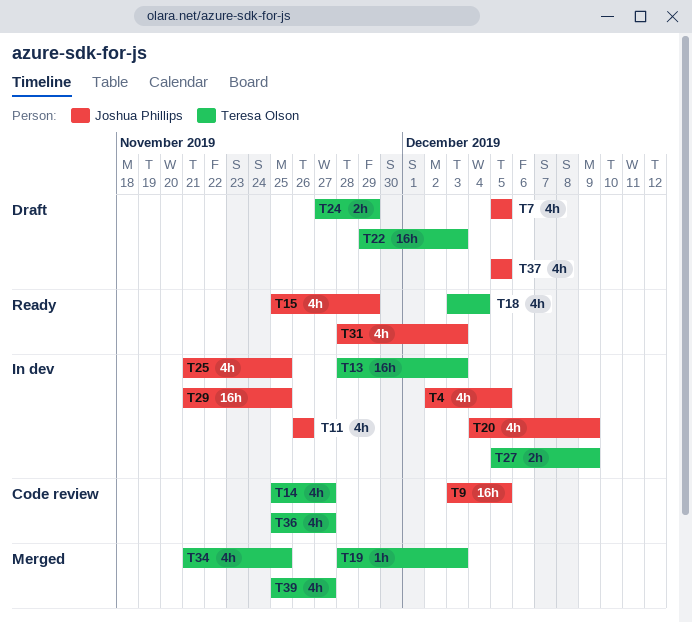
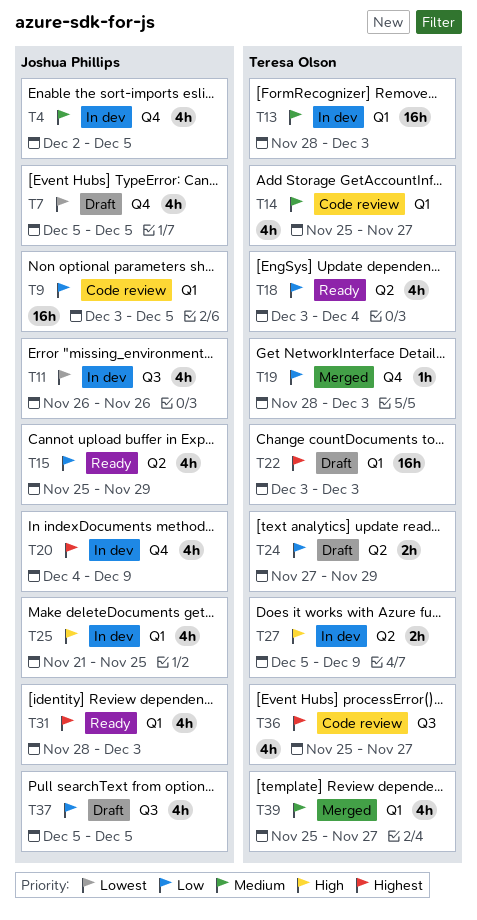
T22, start: Nov 29 -> Dec 3
T29: present -> none
T34: present -> none

